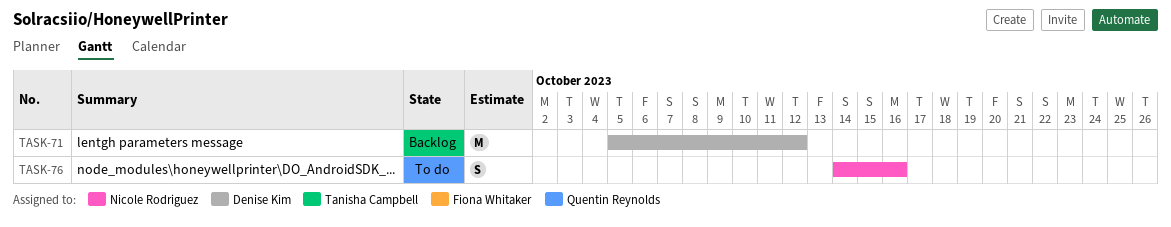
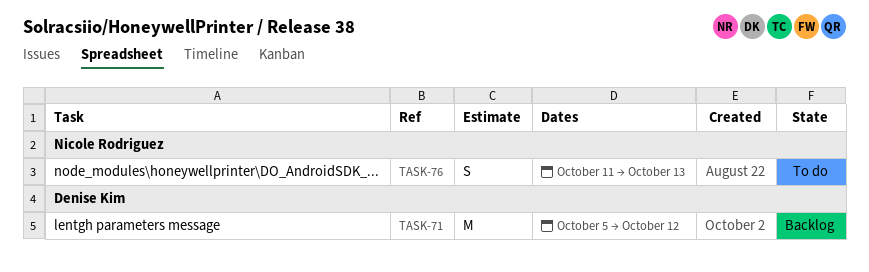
TASK-76, start: Oct 14 -> Oct 11
TASK-76, due: Oct 16 -> Oct 13

